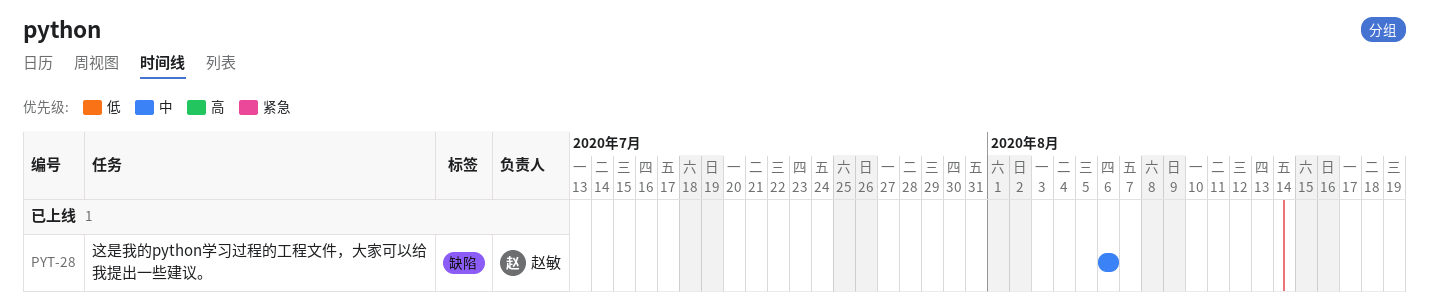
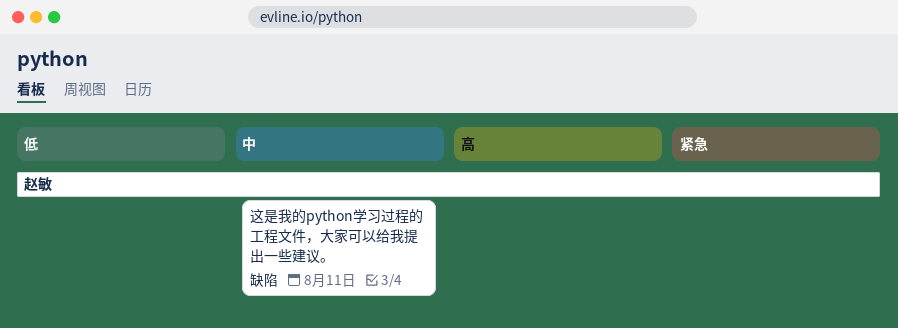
这是我的python学习过程的工程文件，大家可以给我提出一些建议。, due: Aug 6 -> Aug 11

